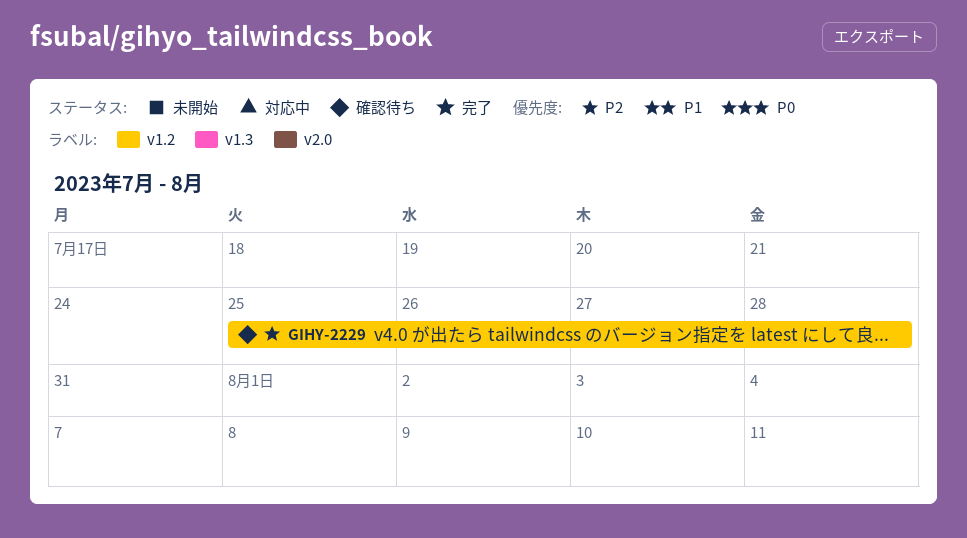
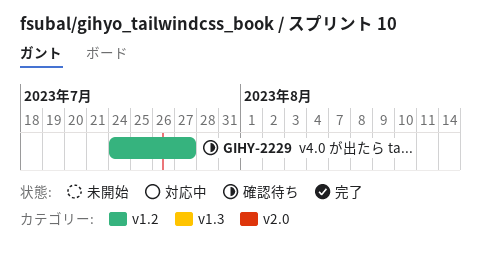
GIHY-2229, start: Jul 25 -> Jul 24
GIHY-2229, due: Jul 28 -> Jul 27

